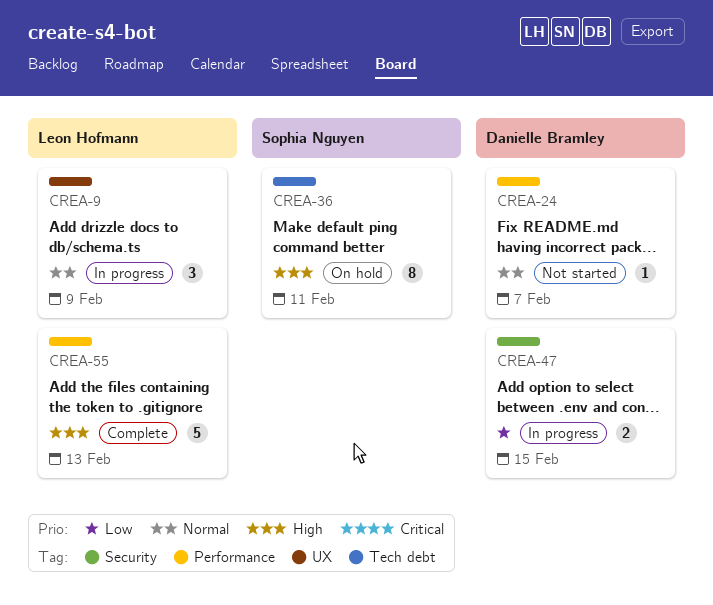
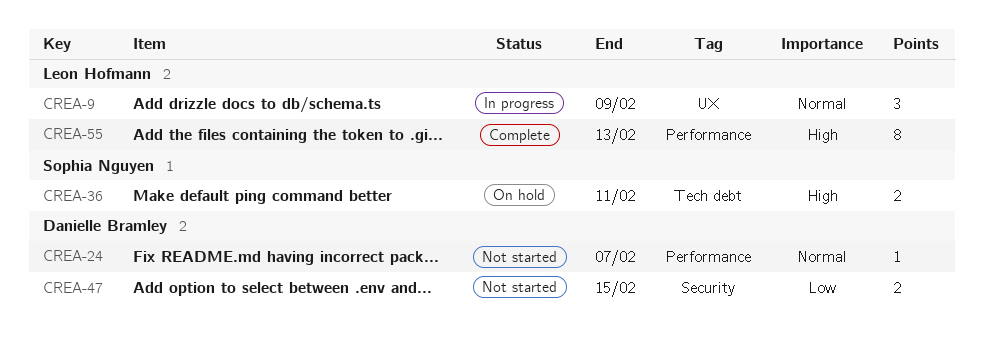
CREA-36, estimate: 8 -> 2
CREA-47, status: In progress -> Not started
CREA-55, estimate: 5 -> 8

